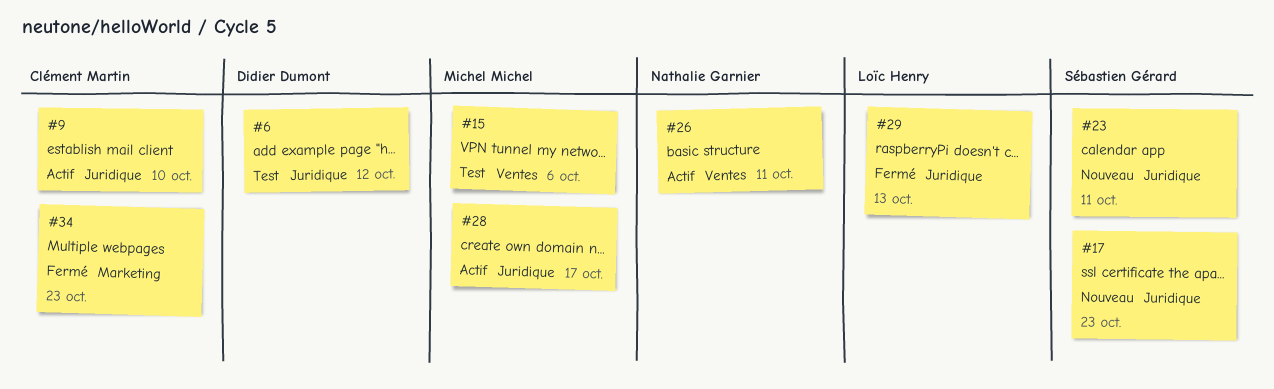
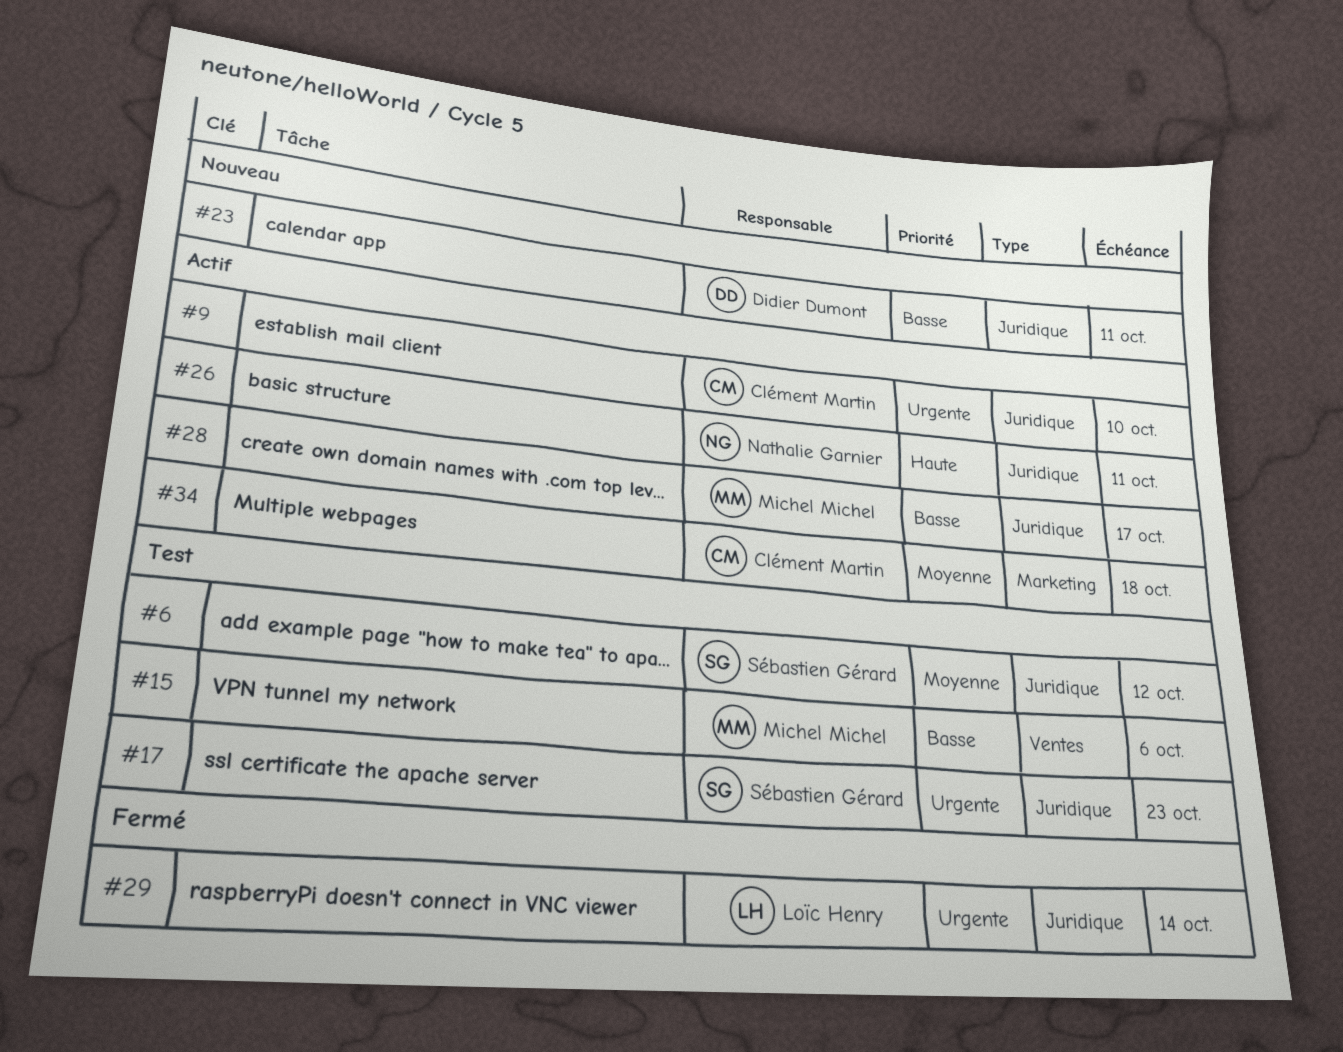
#6, owner: Didier Dumont -> Sébastien Gérard
#17, status: Nouveau -> Test
#23, owner: Sébastien Gérard -> Didier Dumont
#26, label: Ventes -> Juridique
#29, due: Oct 13 -> Oct 14
#34, status: Fermé -> Actif
#34, due: Oct 23 -> Oct 18

